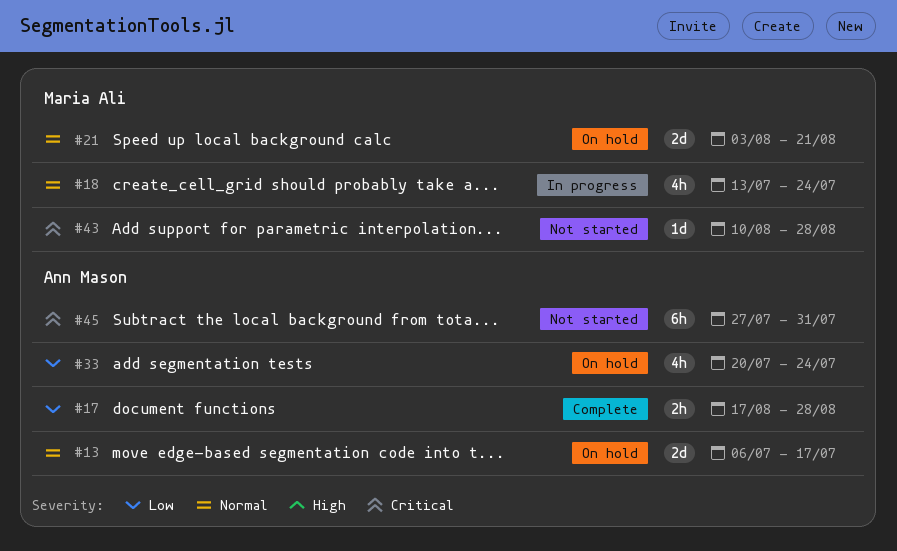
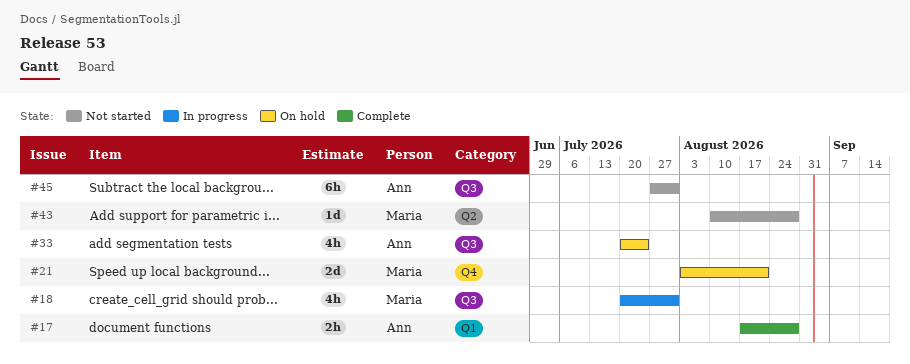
#13: present -> none
#18, start: Jul 13 -> Jul 20
#18, due: Jul 24 -> Jul 31

